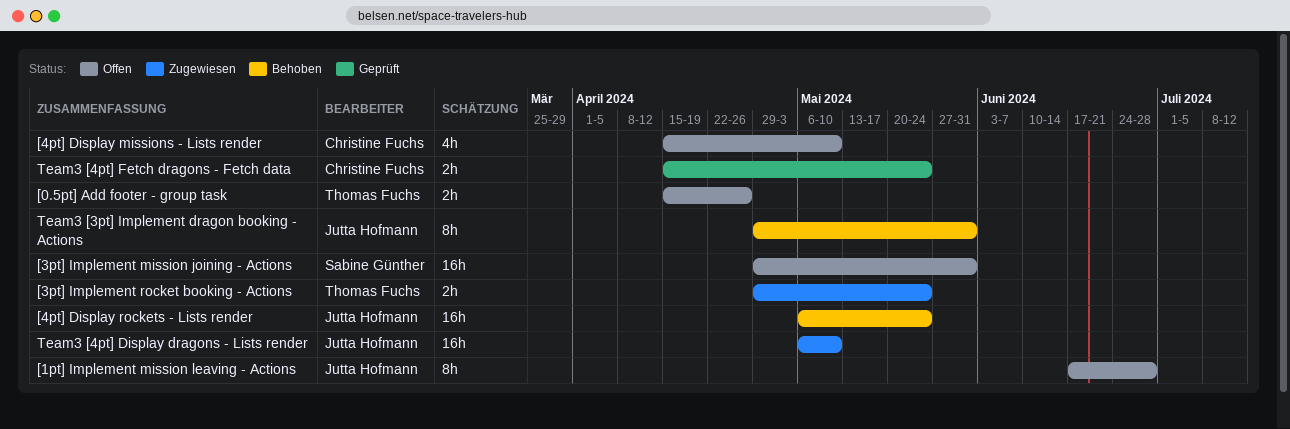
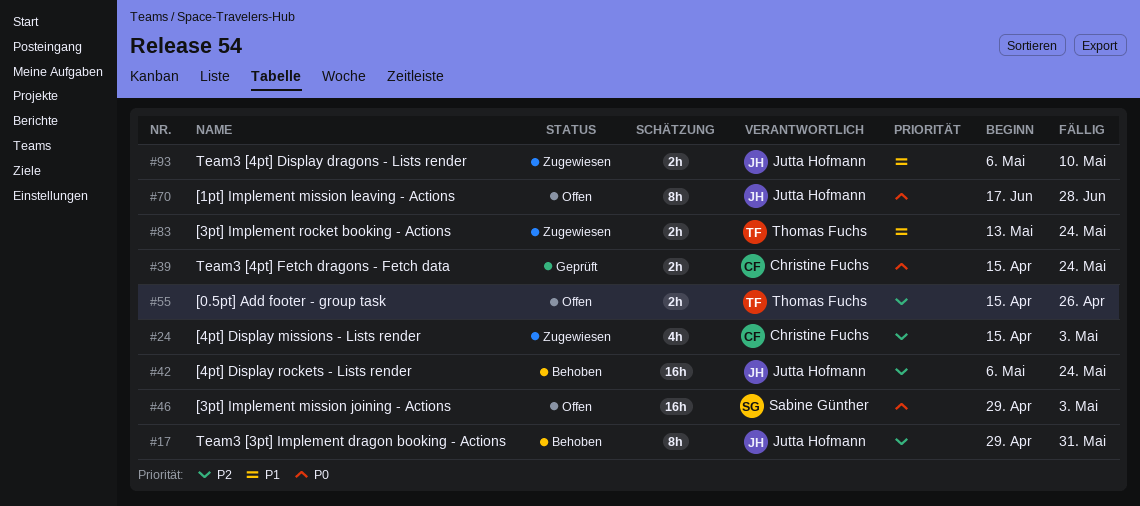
[3pt] Implement mission joining - Actions, due: May 31 -> May 3
[3pt] Implement rocket booking - Actions, start: Apr 29 -> May 13
[4pt] Display missions - Lists render, status: Offen -> Zugewiesen
[4pt] Display missions - Lists render, due: May 10 -> May 3
Team3 [4pt] Display dragons - Lists render, estimate: 16h -> 2h

